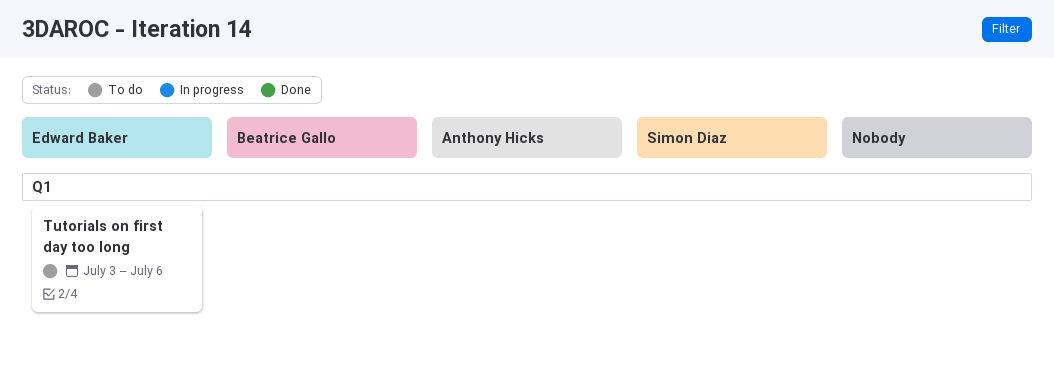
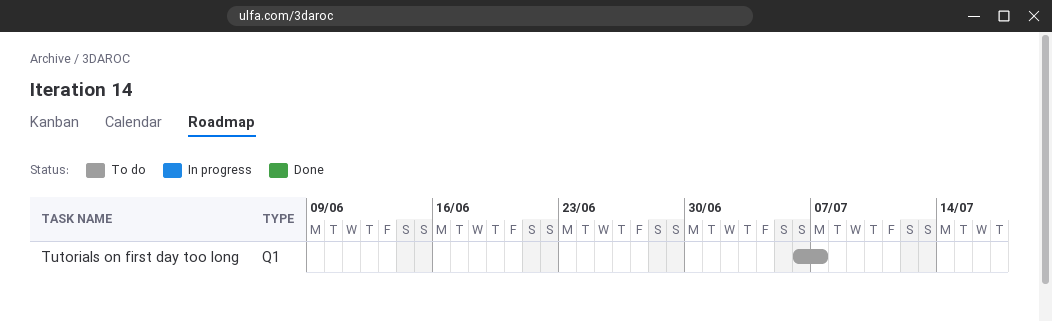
Tutorials on first day too long, start: Jul 3 -> Jul 6
Tutorials on first day too long, due: Jul 6 -> Jul 7

